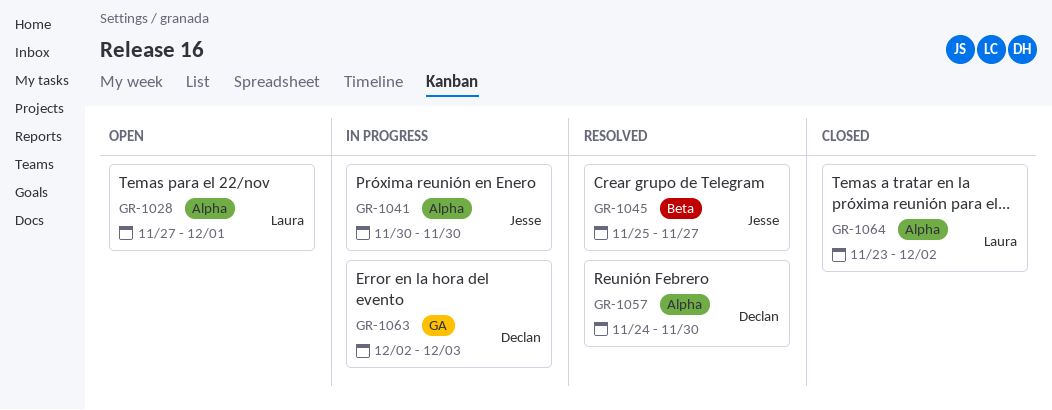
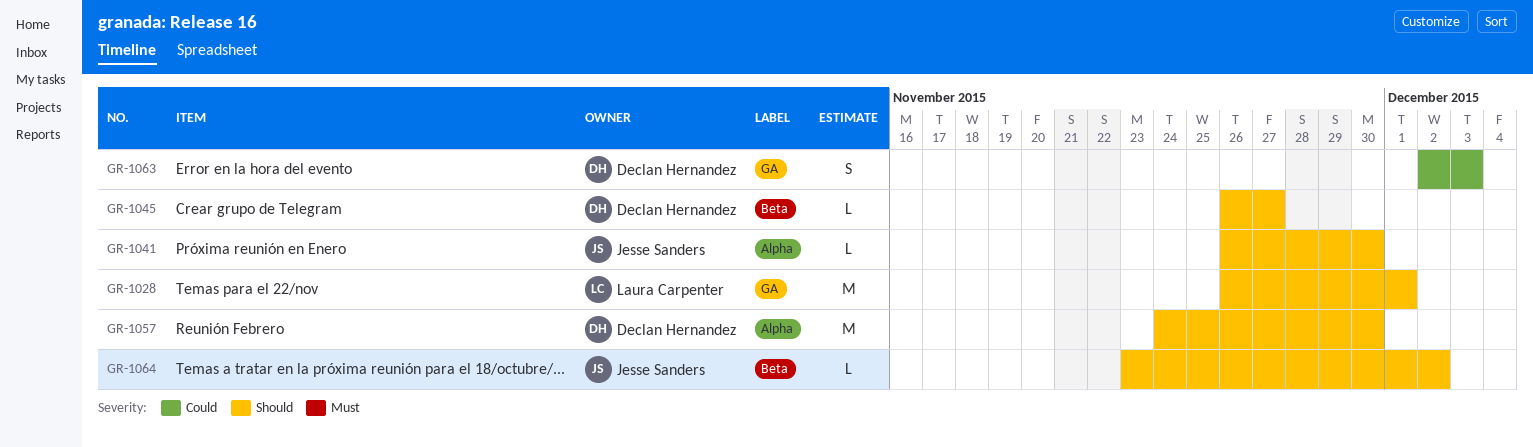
GR-1028, label: Alpha -> GA
GR-1028, start: Nov 27 -> Nov 26
GR-1041, start: Nov 30 -> Nov 26
GR-1045, owner: Jesse Sanders -> Declan Hernandez
GR-1045, start: Nov 25 -> Nov 26
GR-1064, owner: Laura Carpenter -> Jesse Sanders
GR-1064, label: Alpha -> Beta

